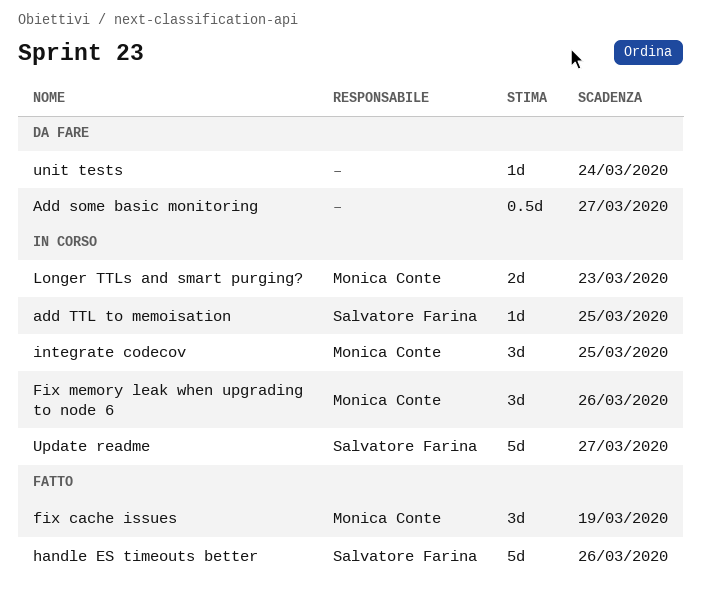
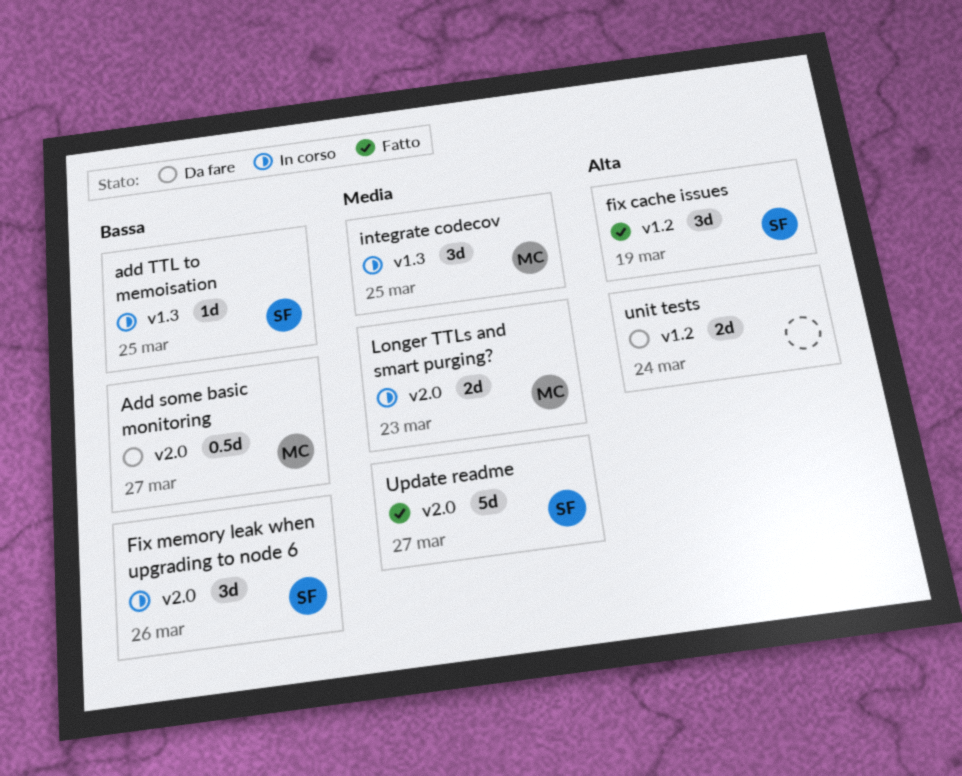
Add some basic monitoring, owner: none -> Monica Conte
fix cache issues, owner: Monica Conte -> Salvatore Farina
Fix memory leak when upgrading to node 6, owner: Monica Conte -> Salvatore Farina
handle ES timeouts better: present -> none
unit tests, estimate: 1d -> 2d
Update readme, status: In corso -> Fatto

